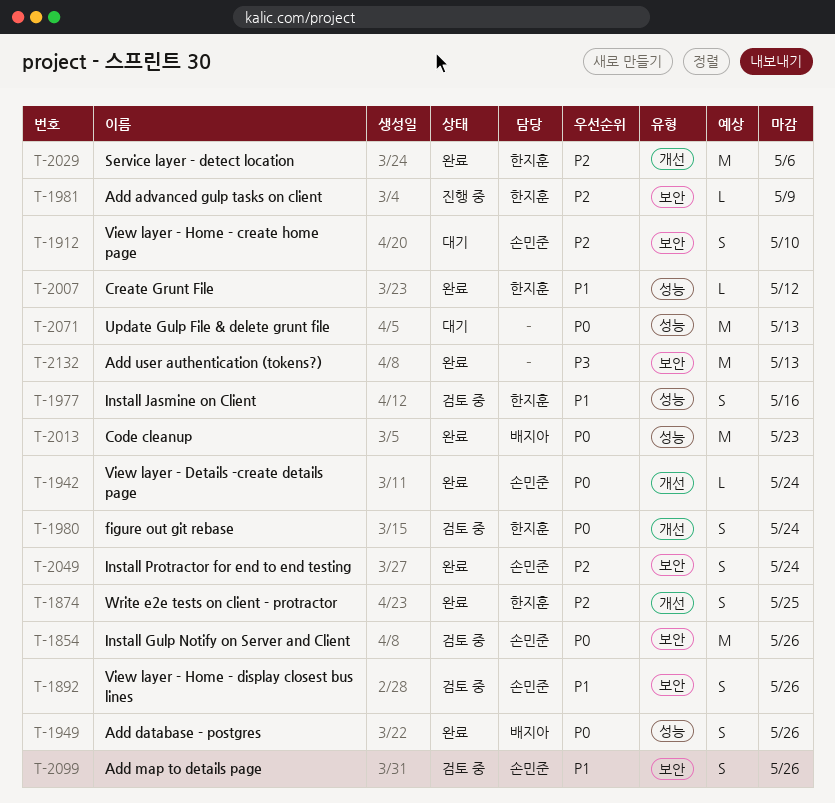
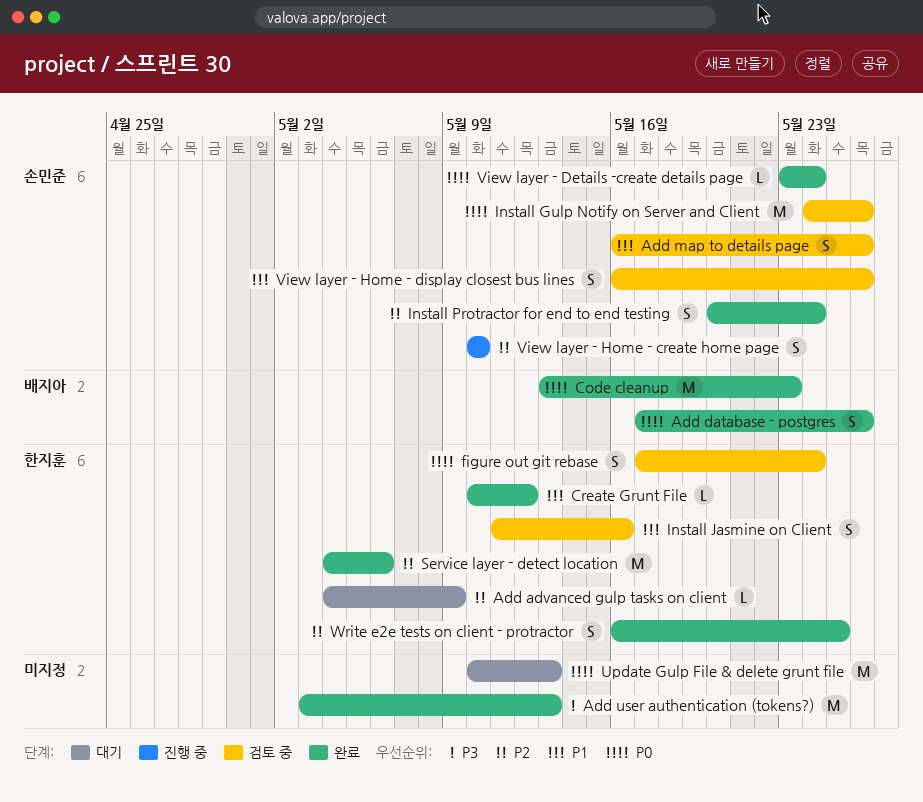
Add advanced gulp tasks on client, status: 진행 중 -> 대기
View layer - Home - create home page, status: 대기 -> 진행 중

